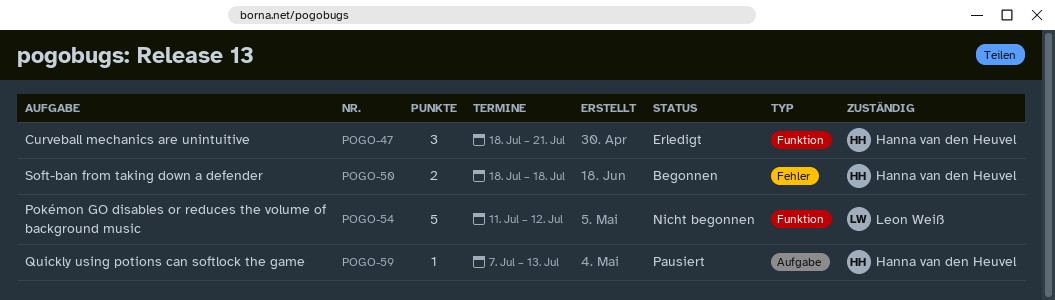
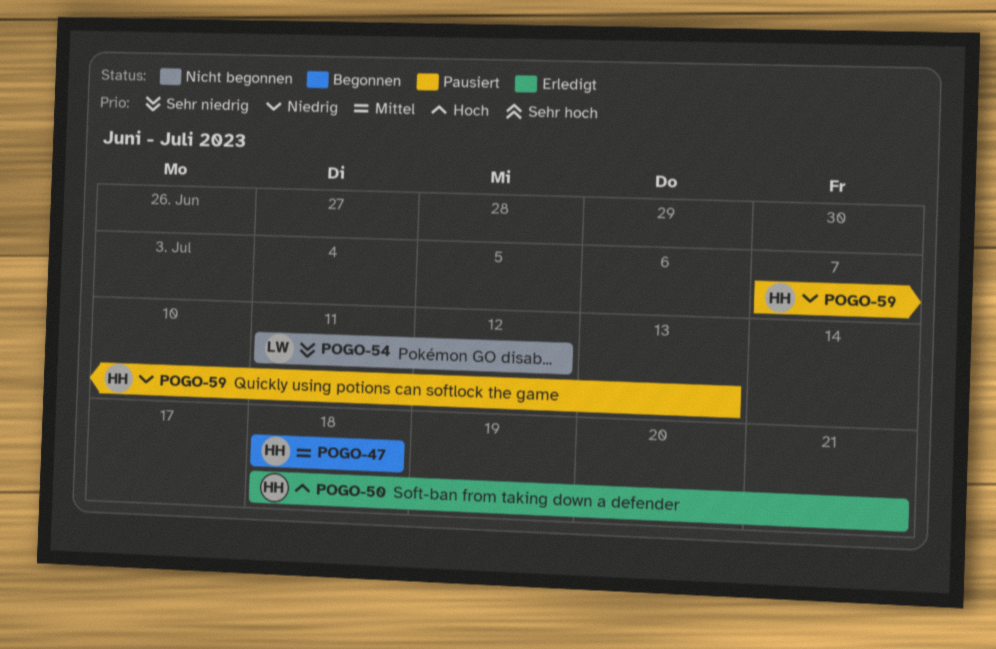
POGO-47, status: Erledigt -> Begonnen
POGO-47, due: Jul 21 -> Jul 18
POGO-50, status: Begonnen -> Erledigt
POGO-50, due: Jul 18 -> Jul 21

